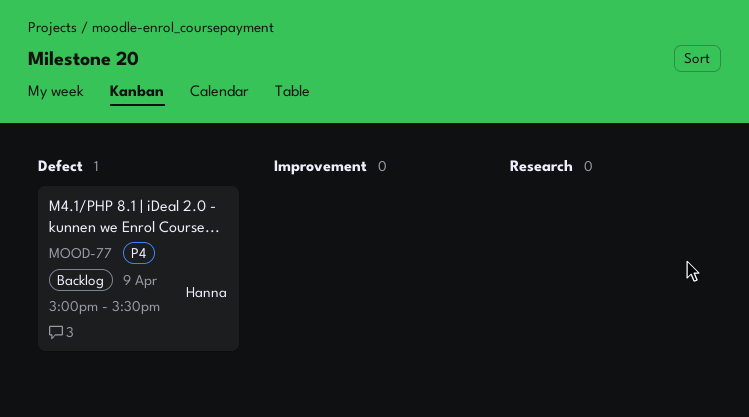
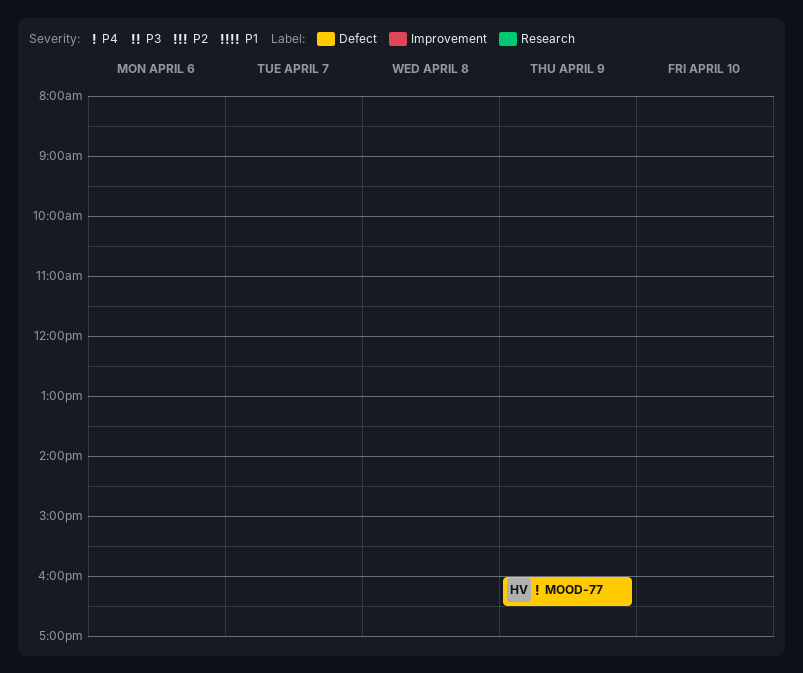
MOOD-77, begins: 15:00 -> 16:00
MOOD-77, ends: 15:30 -> 16:30

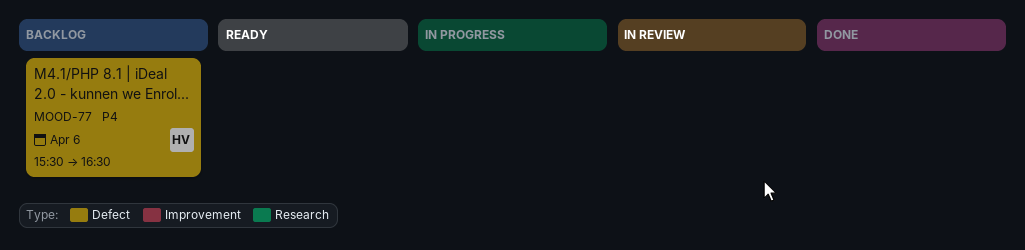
MOOD-77, day: Apr 9 -> Apr 6
MOOD-77, begins: 16:00 -> 15:30

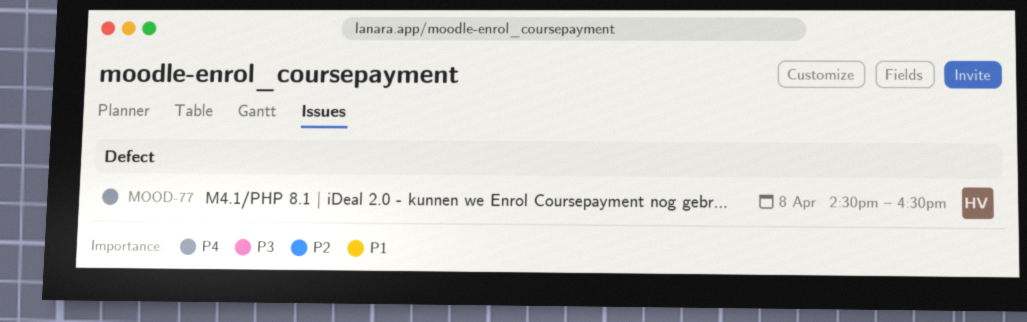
MOOD-77, day: Apr 6 -> Apr 8
MOOD-77, begins: 15:30 -> 14:30

